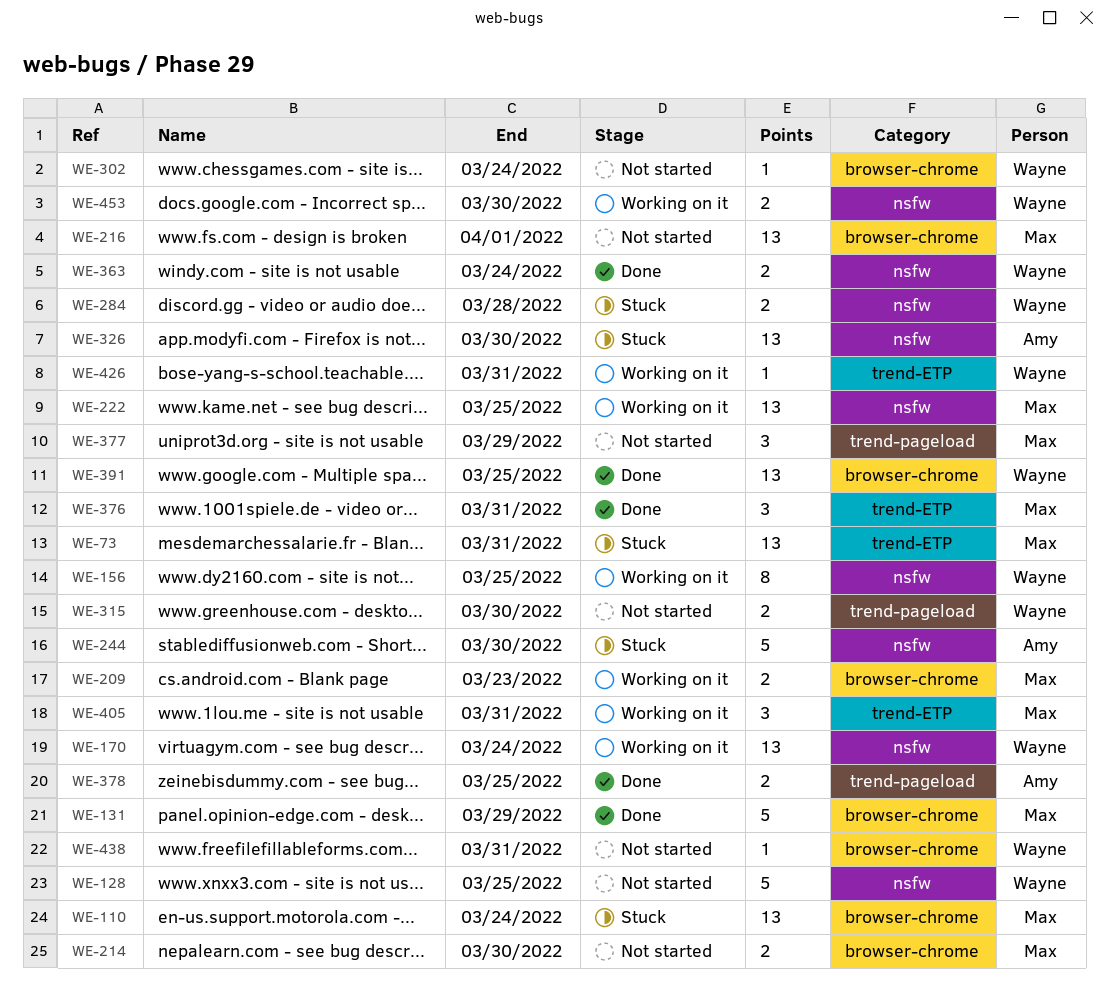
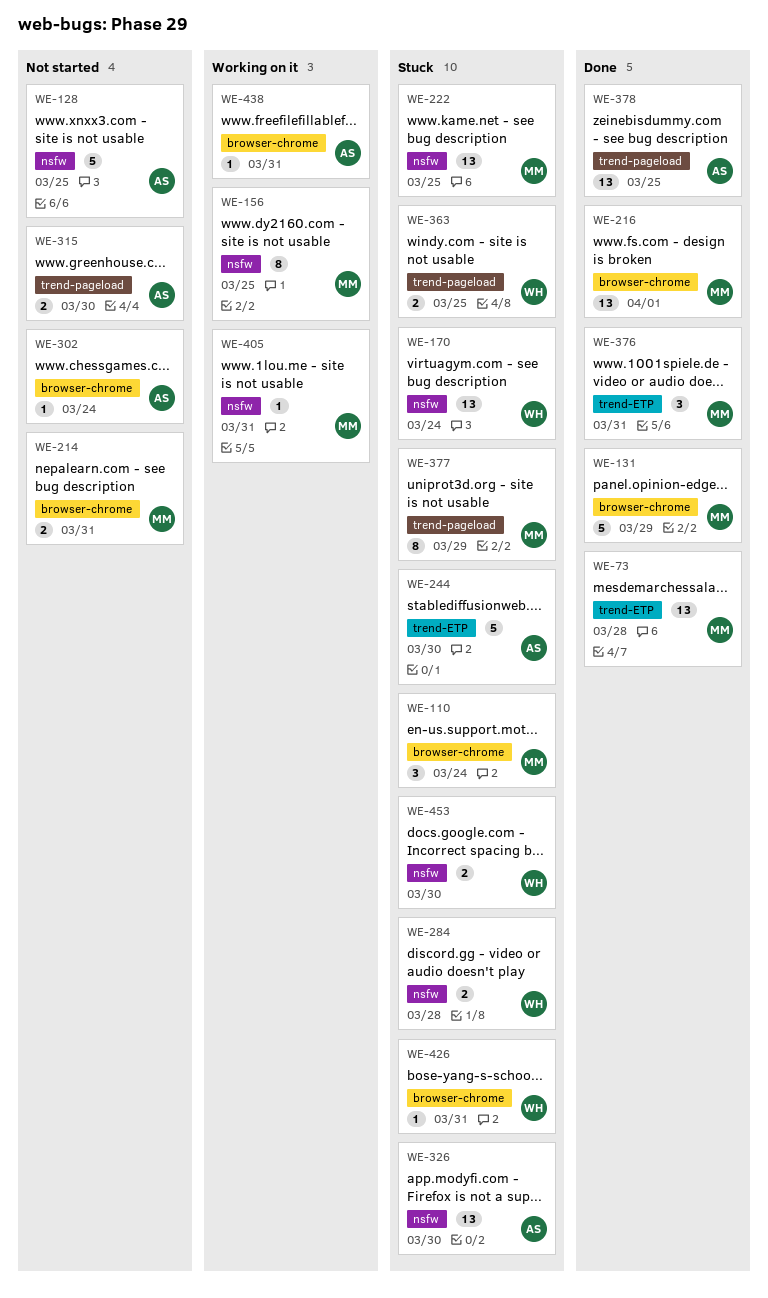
WE-73, status: Stuck -> Done
WE-73, due: Mar 31 -> Mar 28
WE-110, estimate: 13 -> 3
WE-128, owner: Wayne -> Amy
WE-156, owner: Wayne -> Max
WE-170, status: Working on it -> Stuck
WE-209: present -> none
WE-214, due: Mar 30 -> Mar 31
WE-216, status: Not started -> Done
WE-222, status: Working on it -> Stuck
WE-244, label: nsfw -> trend-ETP
WE-302, owner: Wayne -> Amy
WE-315, owner: Wayne -> Amy
WE-363, status: Done -> Stuck
WE-363, label: nsfw -> trend-pageload
WE-363, due: Mar 24 -> Mar 25
WE-377, status: Not started -> Stuck
WE-377, estimate: 3 -> 8
WE-378, estimate: 2 -> 13
WE-391: present -> none
WE-405, label: trend-ETP -> nsfw
WE-405, estimate: 3 -> 1
WE-426, status: Working on it -> Stuck
WE-426, label: trend-ETP -> browser-chrome
WE-438, status: Not started -> Working on it
WE-438, owner: Wayne -> Amy
WE-453, status: Working on it -> Stuck

